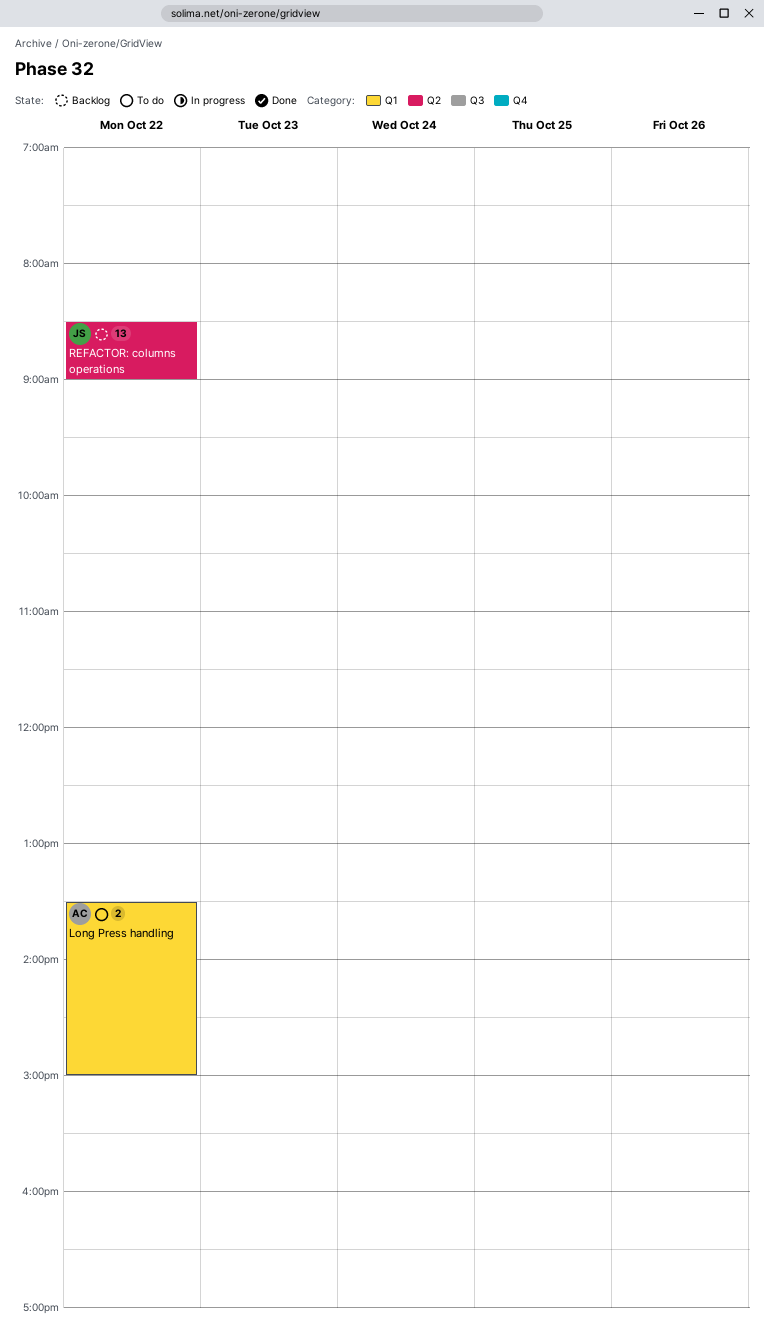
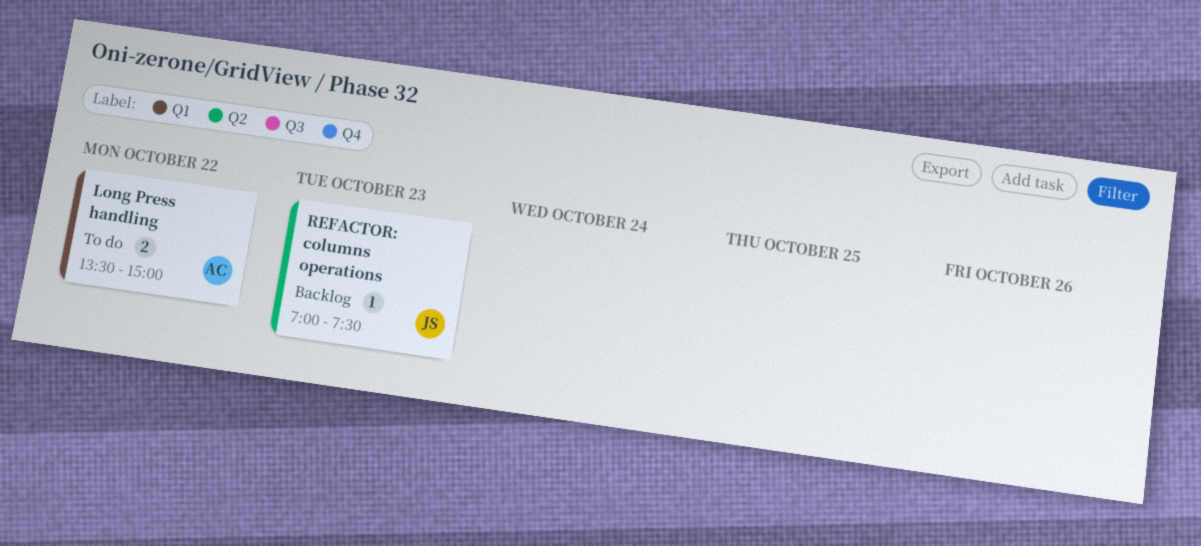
REFACTOR: columns operations, estimate: 13 -> 1
REFACTOR: columns operations, day: Oct 22 -> Oct 23
REFACTOR: columns operations, begins: 08:30 -> 07:00
REFACTOR: columns operations, ends: 09:00 -> 07:30

